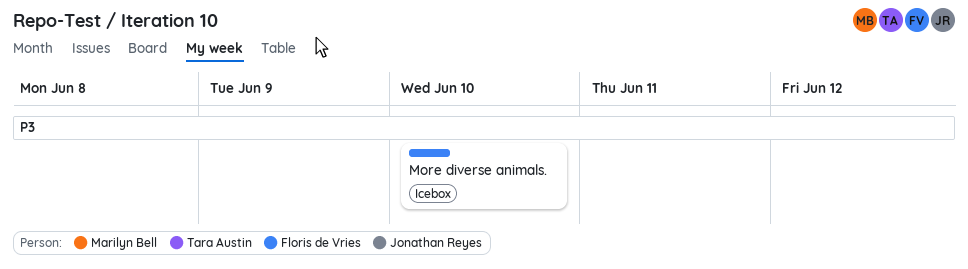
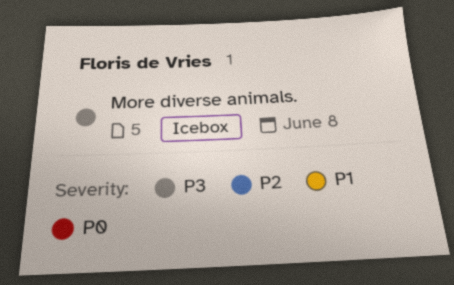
More diverse animals., due: Jun 10 -> Jun 8

